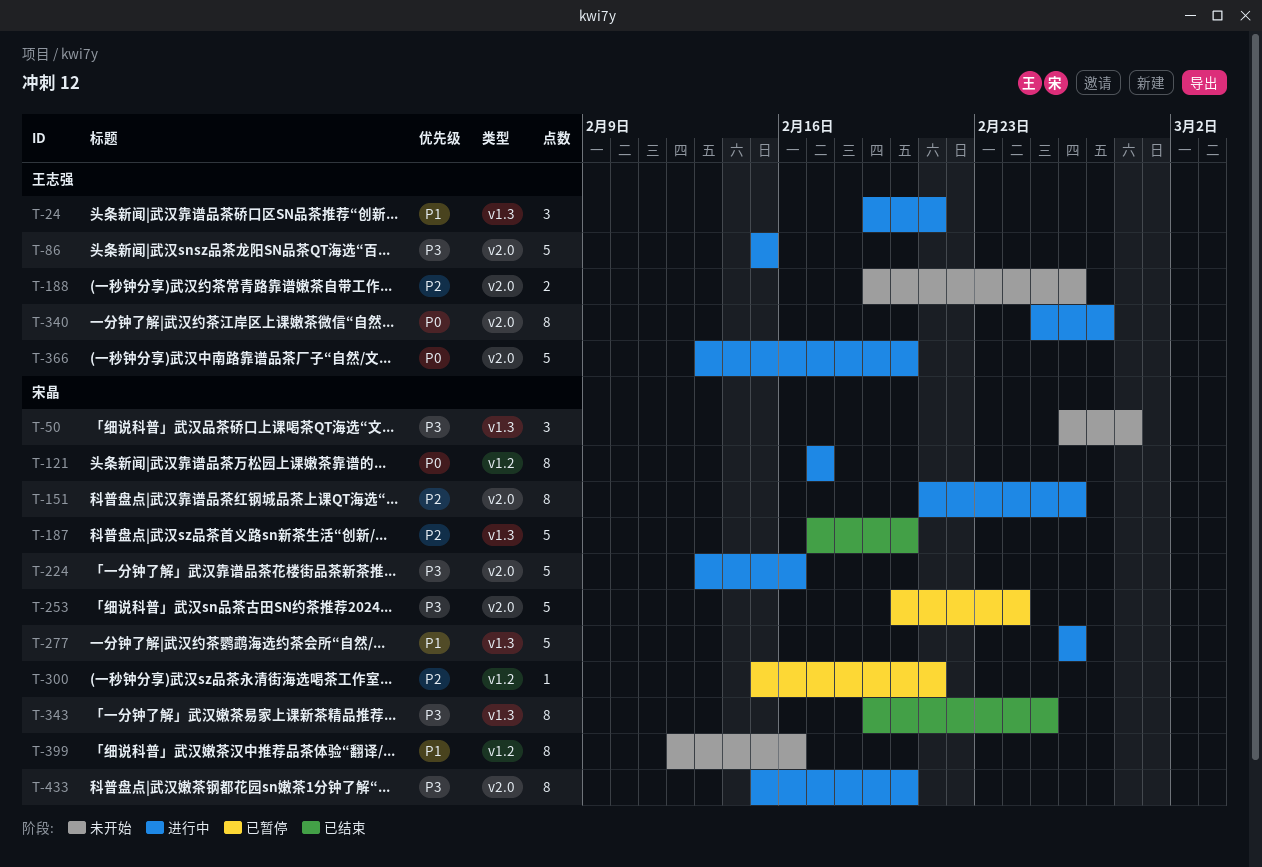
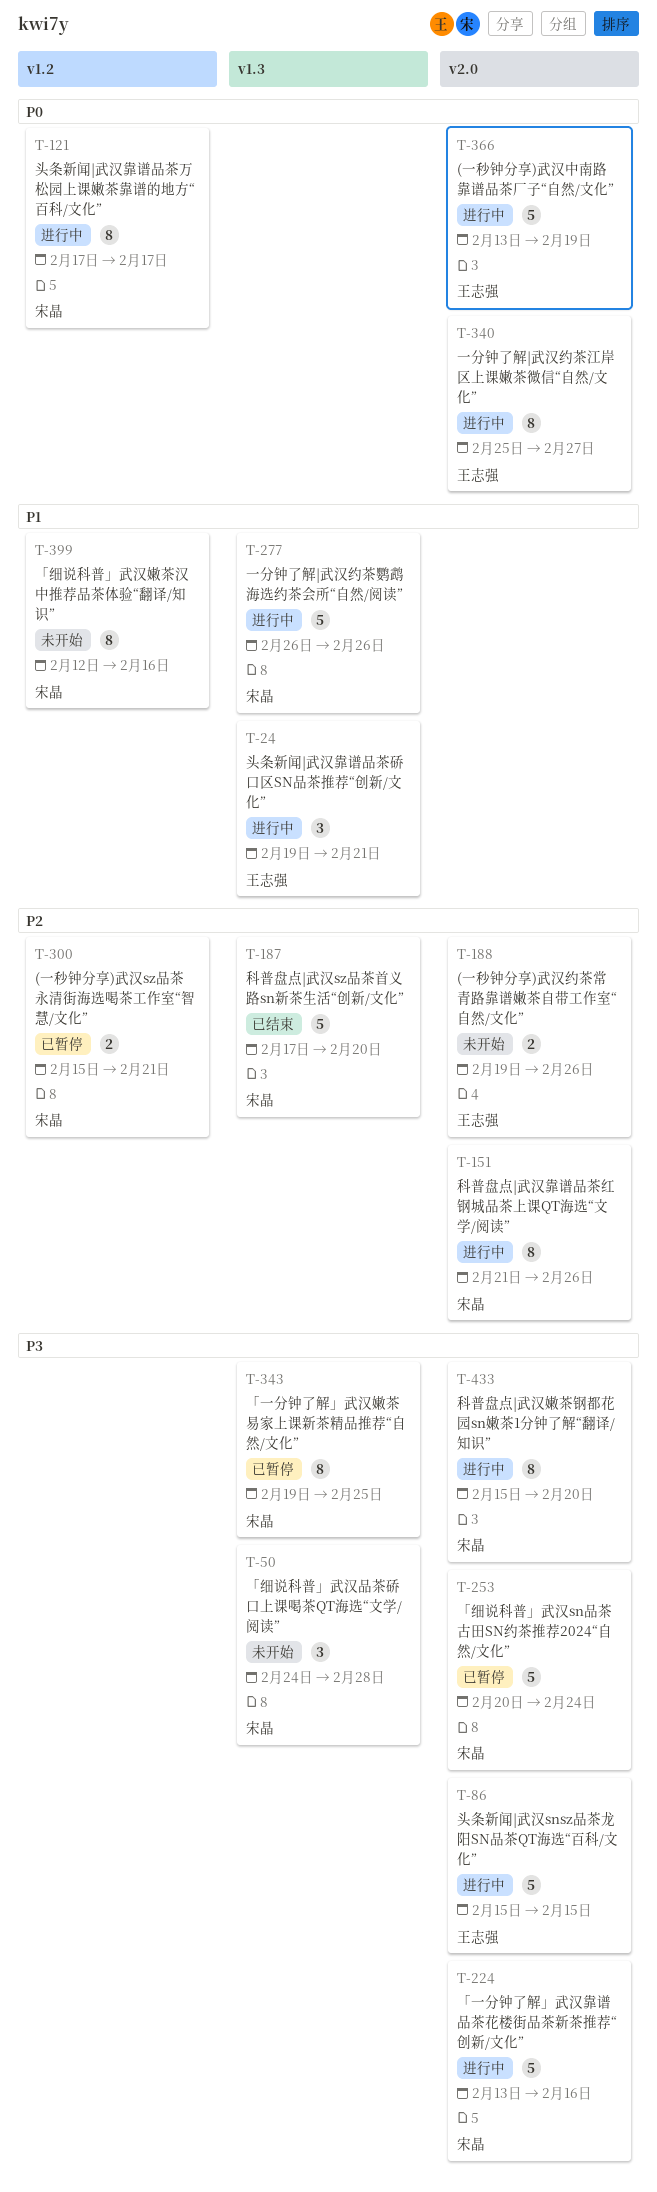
T-50, start: Feb 26 -> Feb 24
T-300, estimate: 1 -> 2
T-343, status: 已结束 -> 已暂停
T-366, due: Feb 20 -> Feb 19

